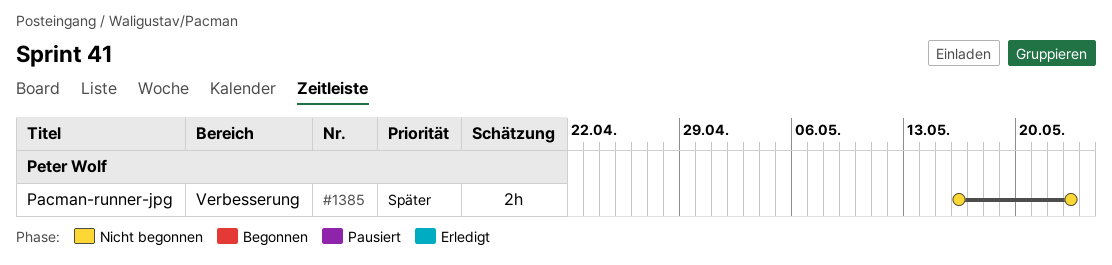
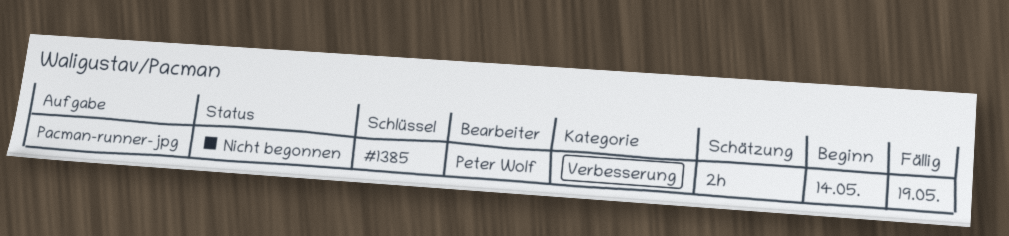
#1385, start: May 16 -> May 14
#1385, due: May 23 -> May 19

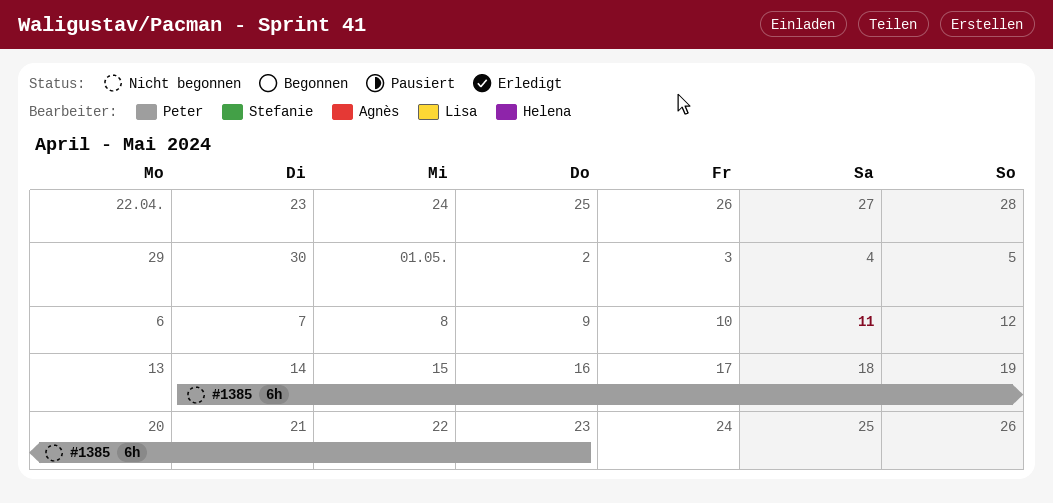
#1385, estimate: 2h -> 6h
#1385, due: May 19 -> May 23

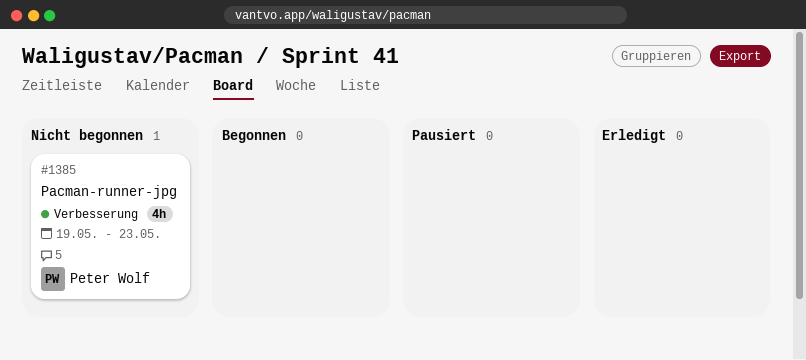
#1385, estimate: 6h -> 4h
#1385, start: May 14 -> May 19

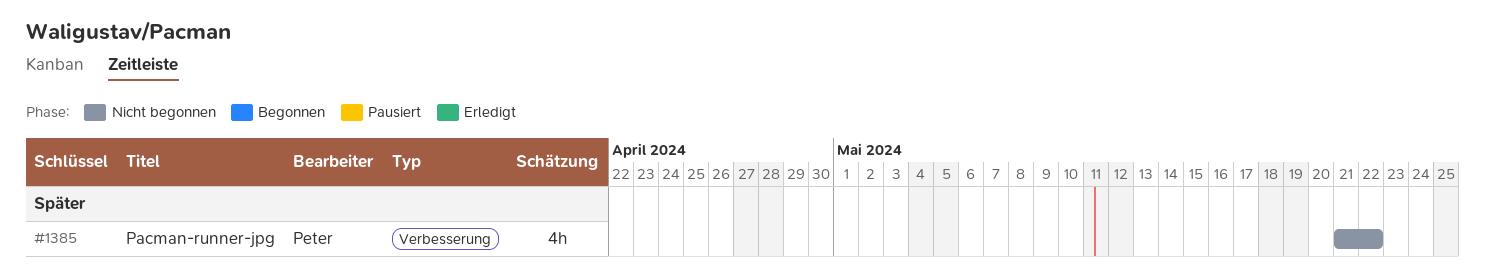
#1385, start: May 19 -> May 21
#1385, due: May 23 -> May 22

